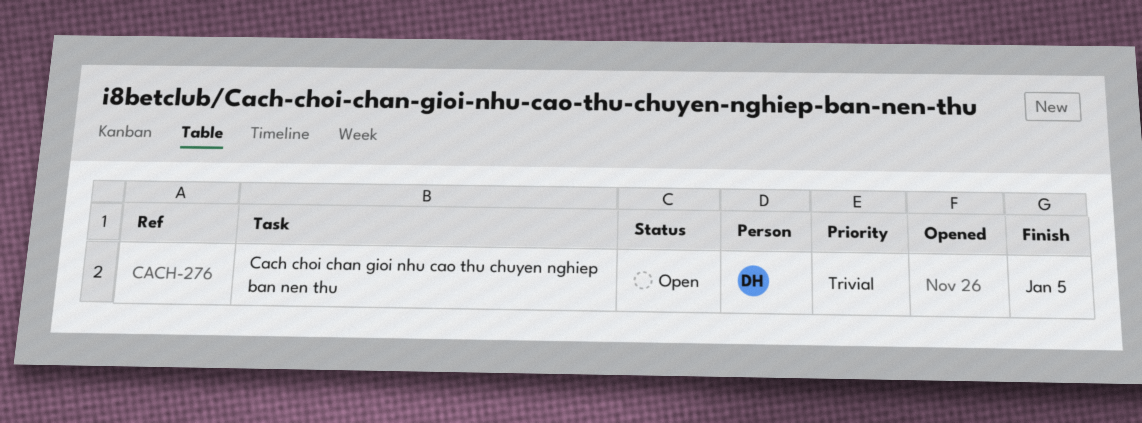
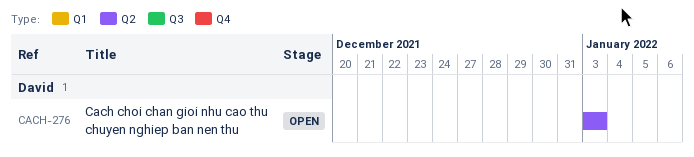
CACH-276, due: Jan 5 -> Jan 3

